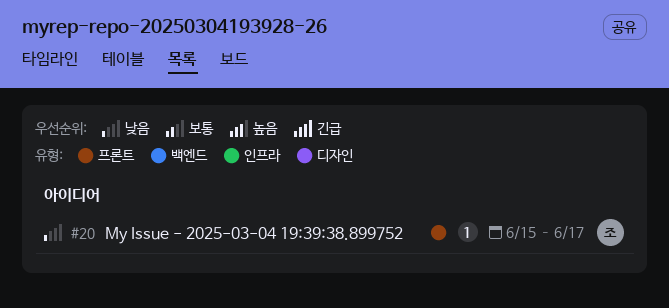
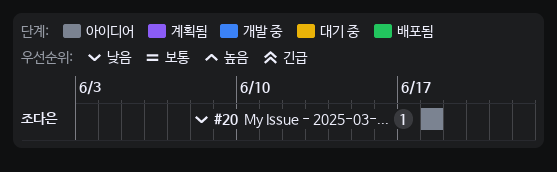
#20, start: Jun 15 -> Jun 18
#20, due: Jun 17 -> Jun 18

